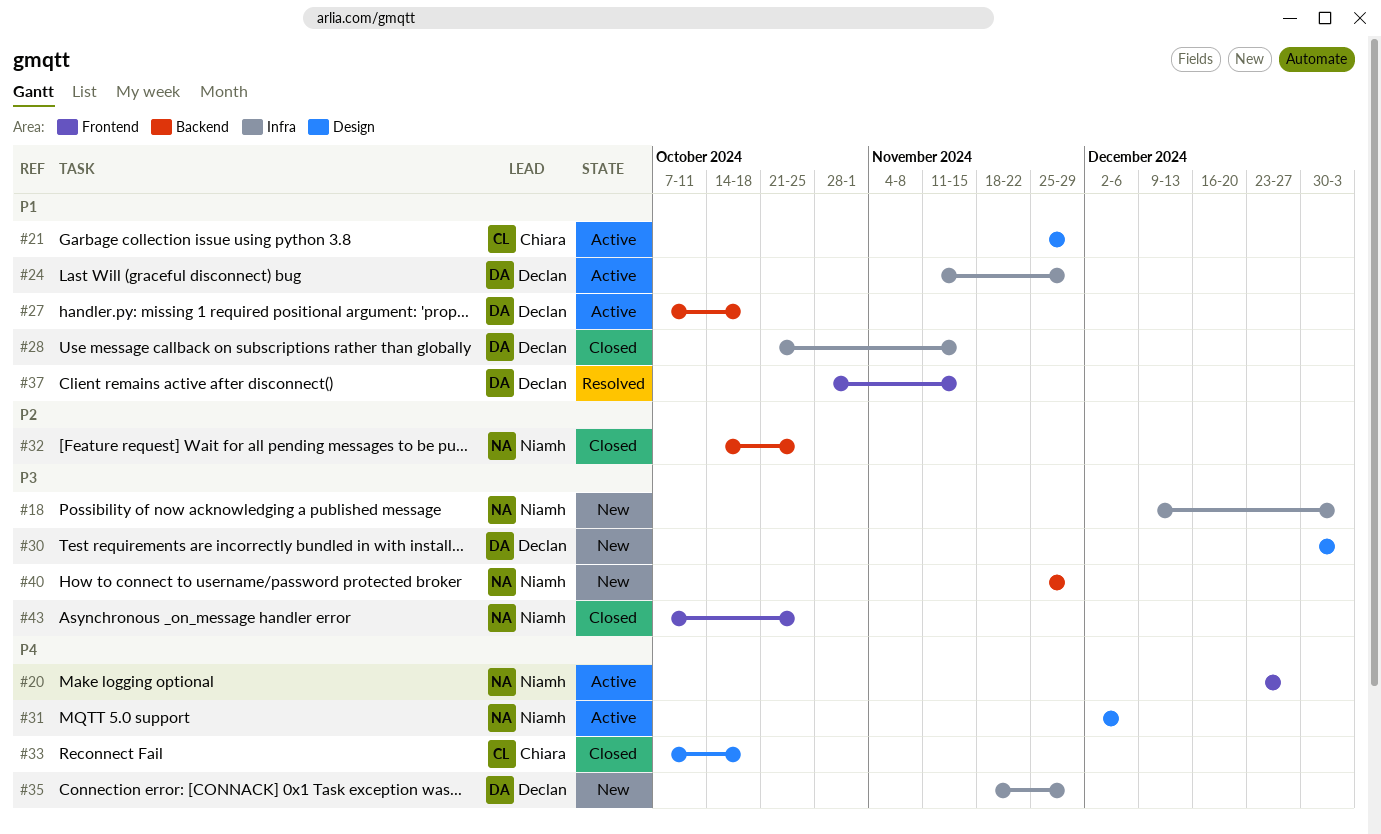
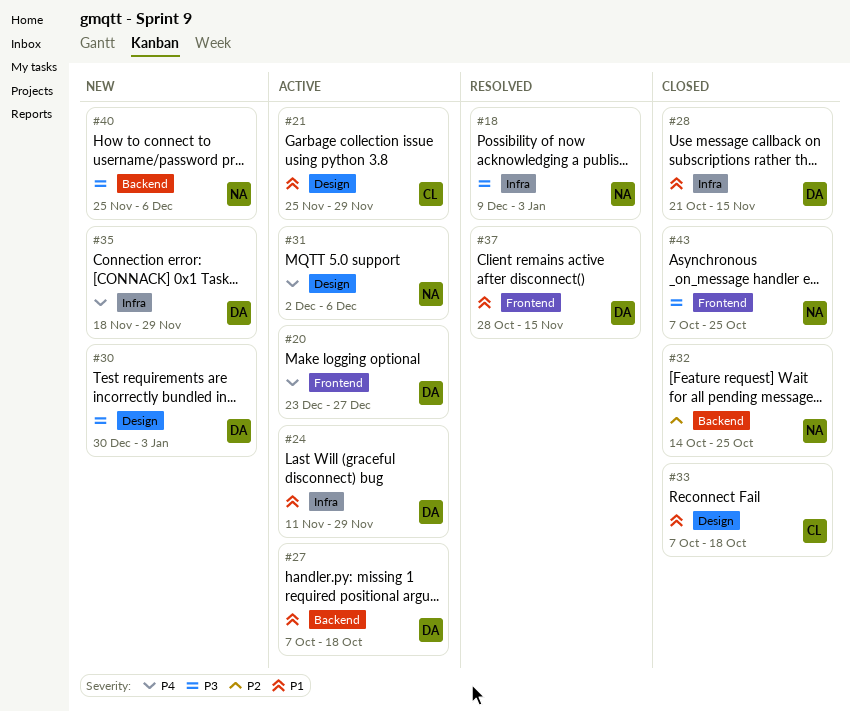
#18, status: New -> Resolved
#20, owner: Niamh -> Declan
#33, priority: P4 -> P1
#40, due: Nov 29 -> Dec 6

